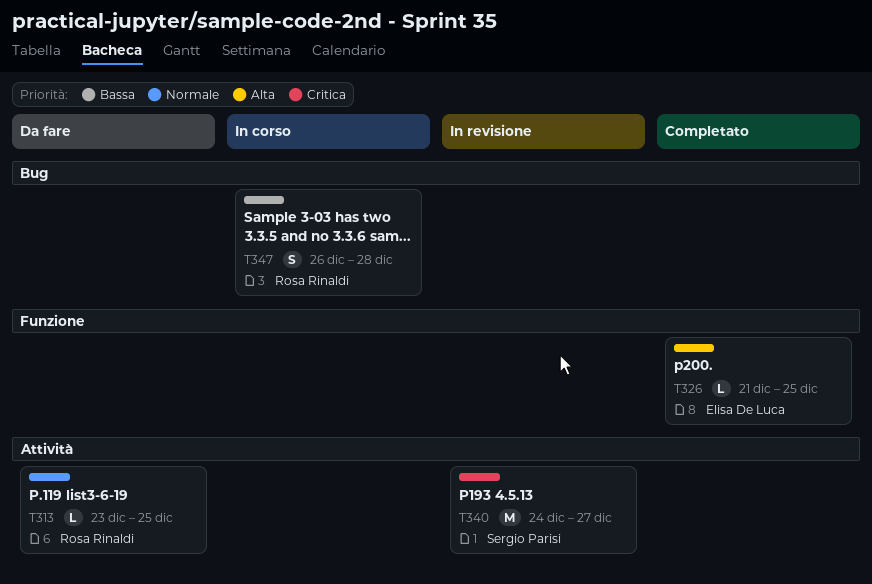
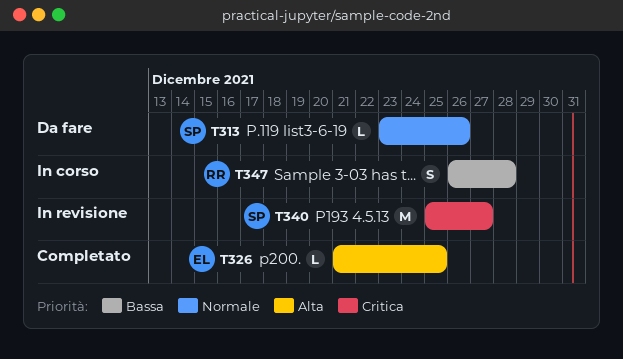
T313, owner: Rosa Rinaldi -> Sergio Parisi
T313, due: Dec 25 -> Dec 26
T340, start: Dec 24 -> Dec 25

